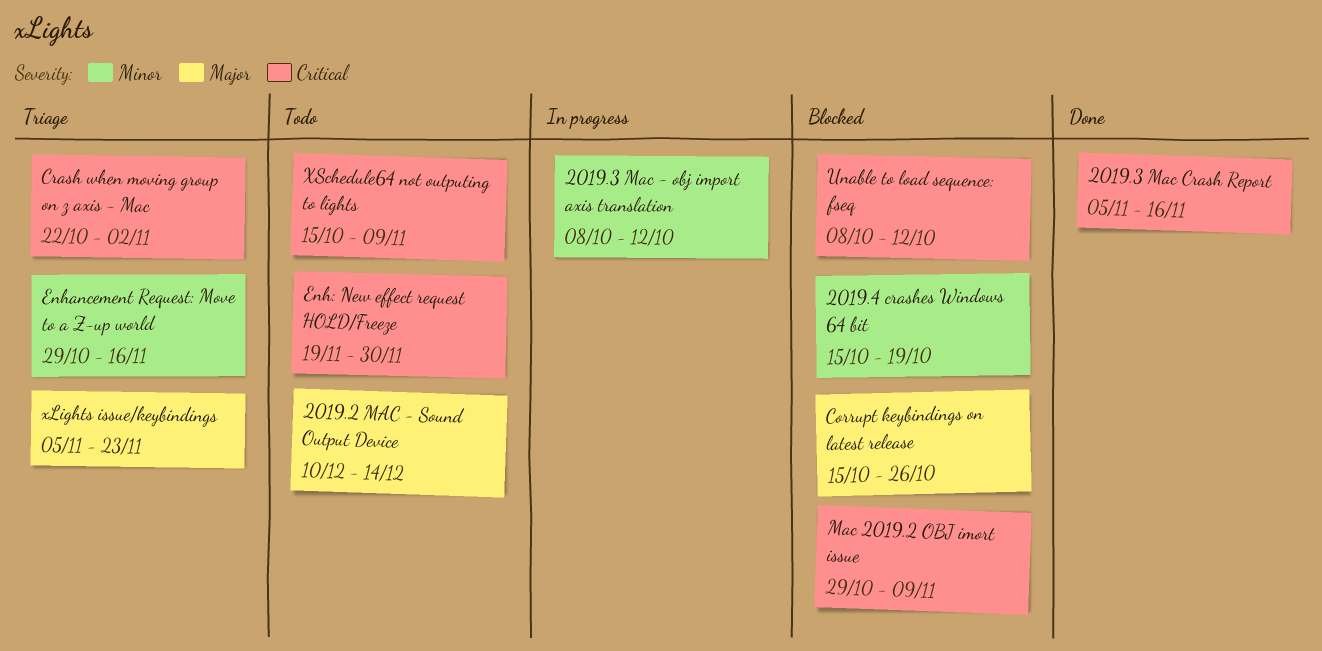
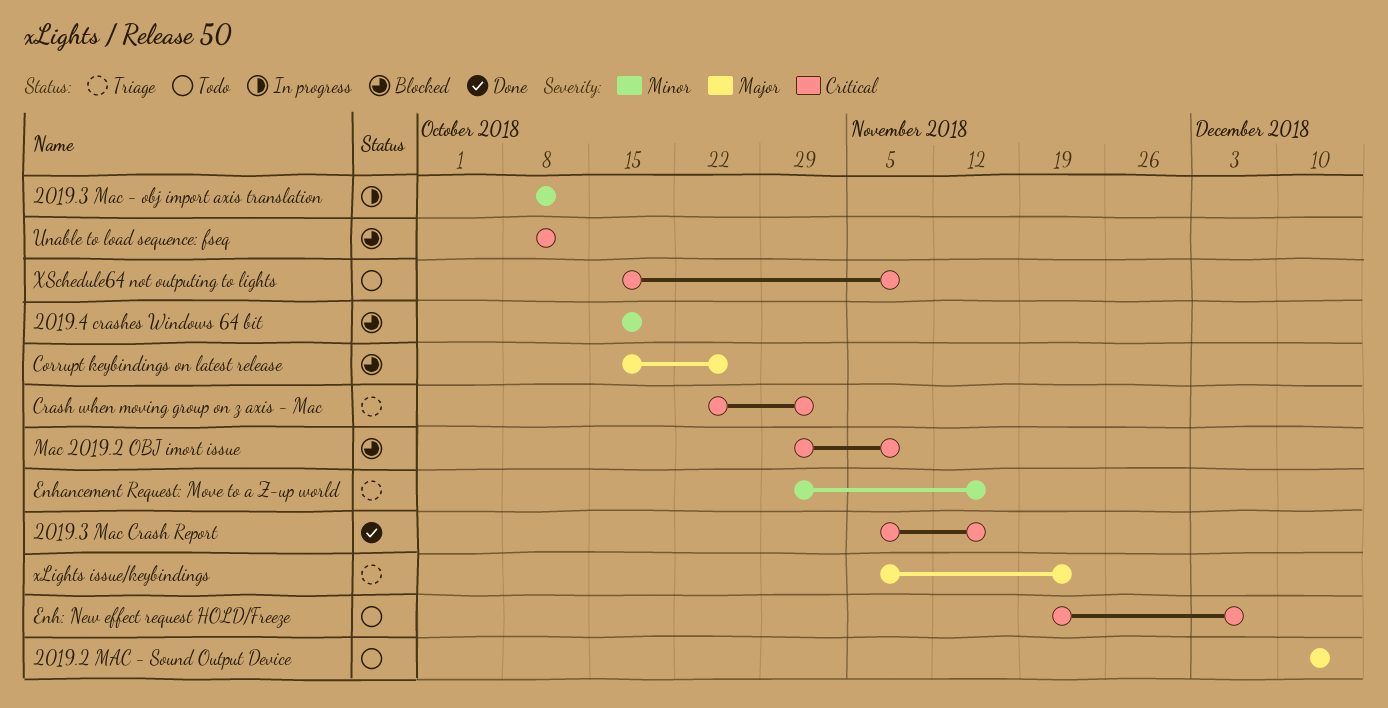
Enh: New effect request HOLD/Freeze, due: Nov 30 -> Dec 7

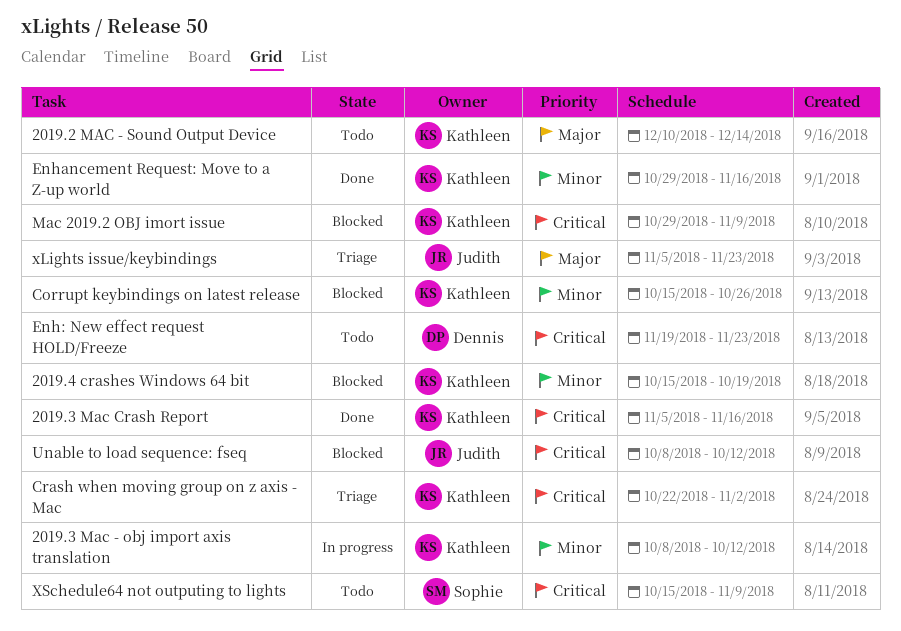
Corrupt keybindings on latest release, priority: Major -> Minor
Enh: New effect request HOLD/Freeze, due: Dec 7 -> Nov 23
Enhancement Request: Move to a Z-up world, status: Triage -> Done

